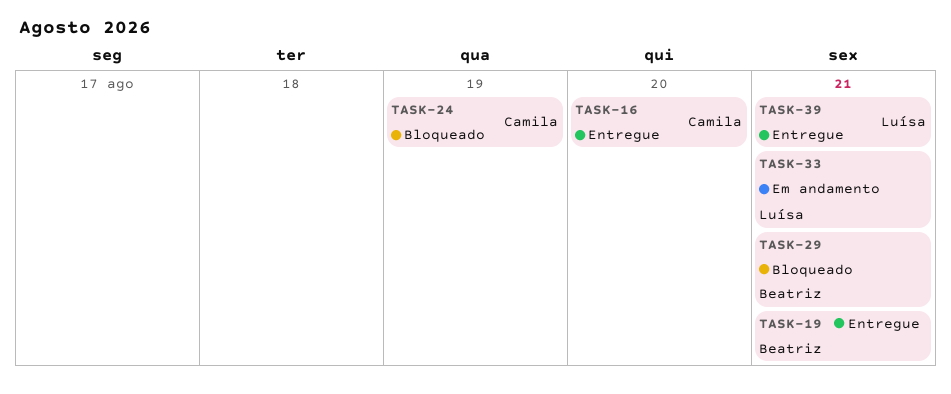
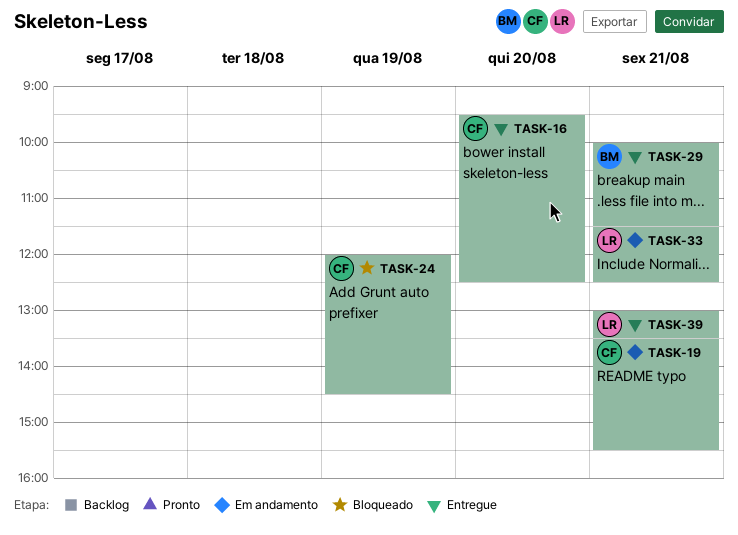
TASK-19, status: Entregue -> Em andamento
TASK-19, owner: Beatriz -> Camila
TASK-29, status: Bloqueado -> Entregue

